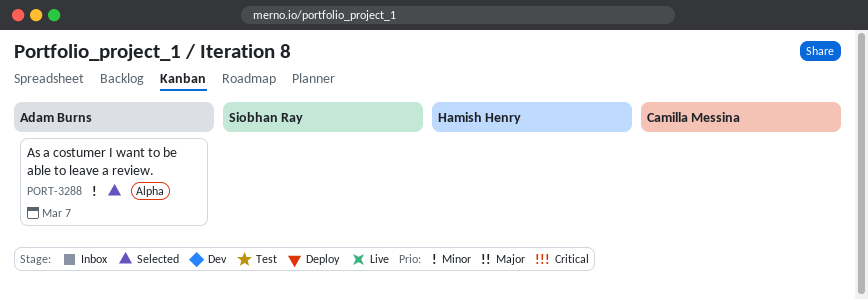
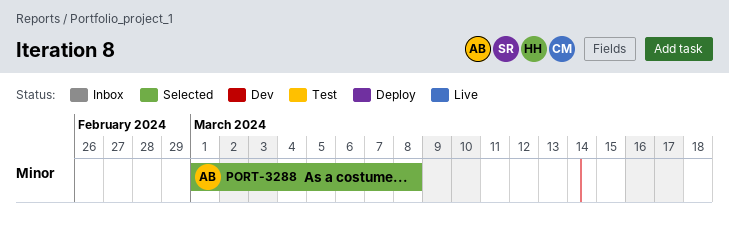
PORT-3288, due: Mar 7 -> Mar 8

